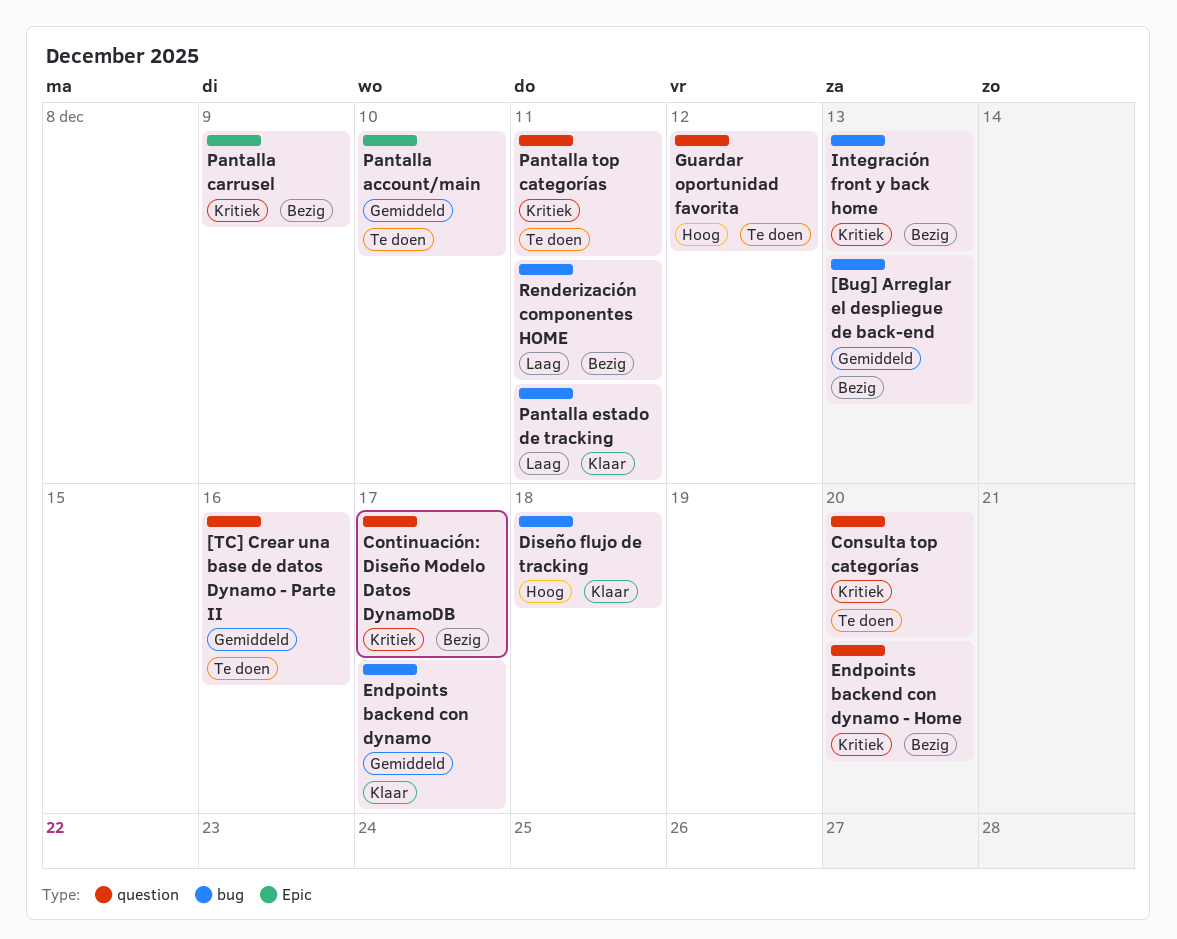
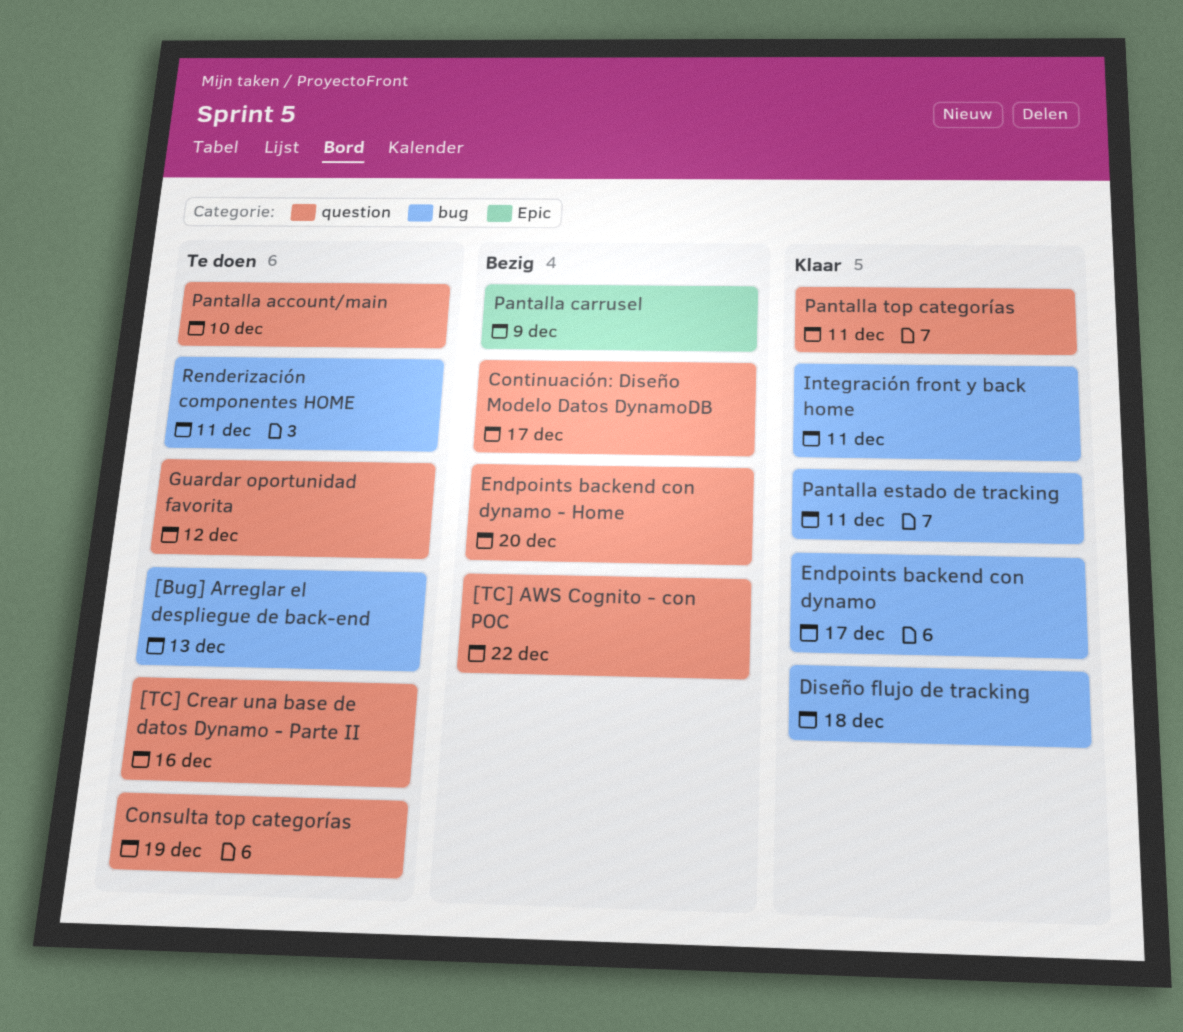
[Bug] Arreglar el despliegue de back-end, status: Bezig -> Te doen
[TC] AWS Cognito - con POC: none -> present
Consulta top categorías, due: Dec 20 -> Dec 19
Integración front y back home, status: Bezig -> Klaar
Integración front y back home, due: Dec 13 -> Dec 11
Pantalla account/main, label: Epic -> question
Pantalla top categorías, status: Te doen -> Klaar
Renderización componentes HOME, status: Bezig -> Te doen

